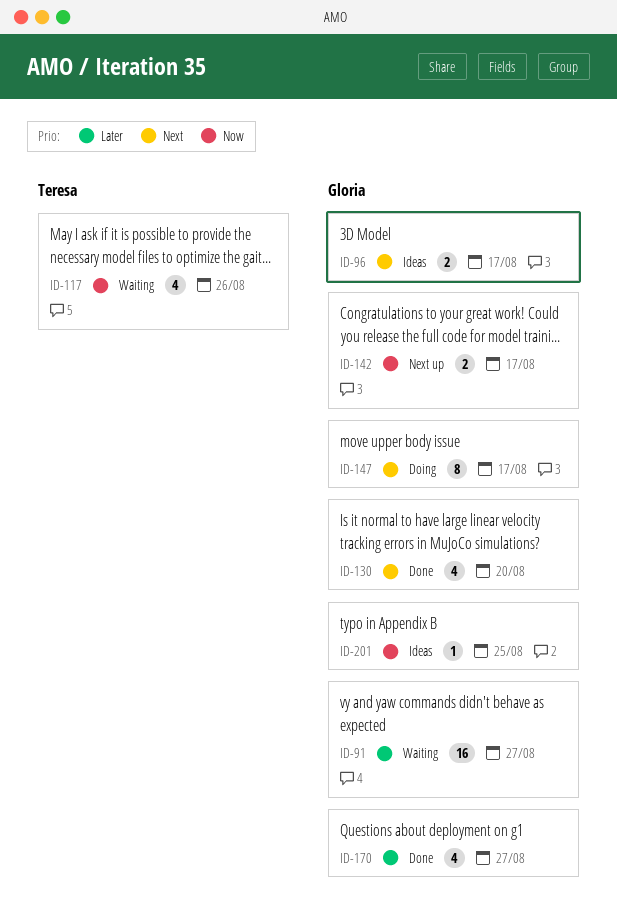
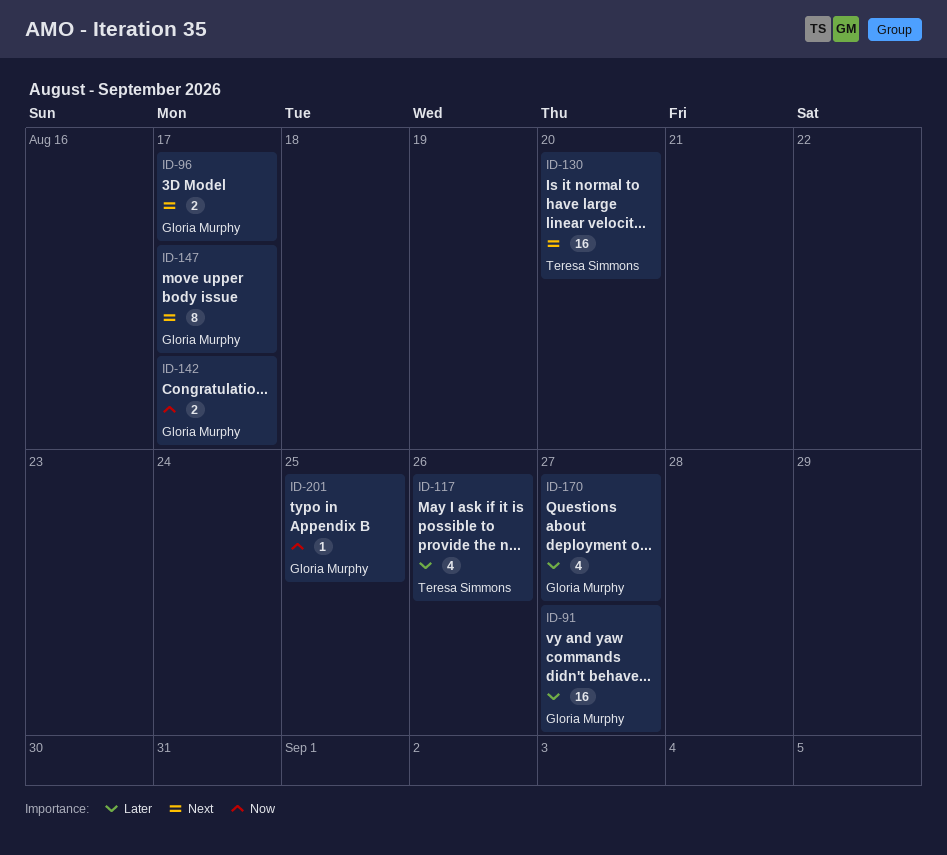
ID-117, priority: Now -> Later
ID-130, owner: Gloria Murphy -> Teresa Simmons
ID-130, estimate: 4 -> 16

